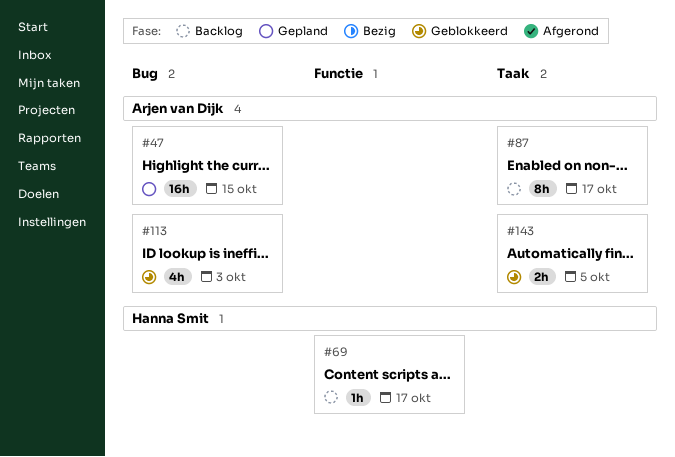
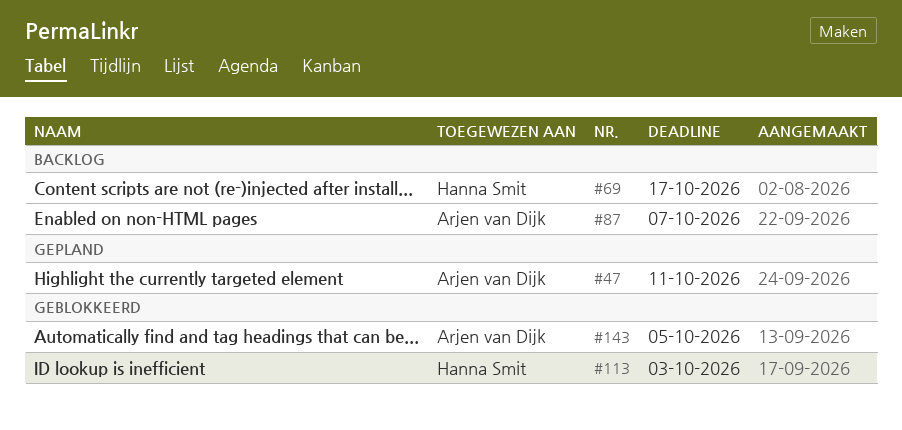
#47, due: Oct 15 -> Oct 11
#87, due: Oct 17 -> Oct 7
#113, owner: Arjen van Dijk -> Hanna Smit

